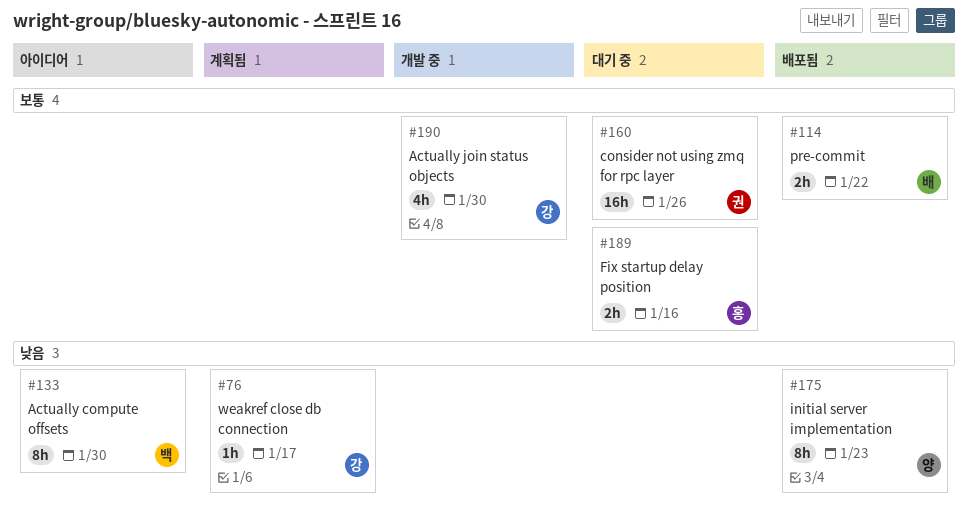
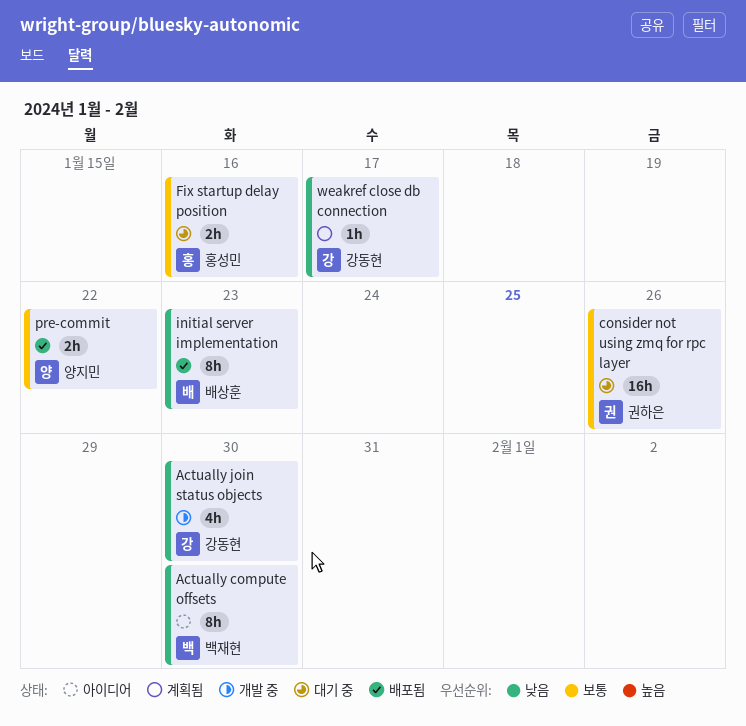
Actually join status objects, priority: 보통 -> 낮음
initial server implementation, owner: 양지민 -> 배상훈
pre-commit, owner: 배상훈 -> 양지민

